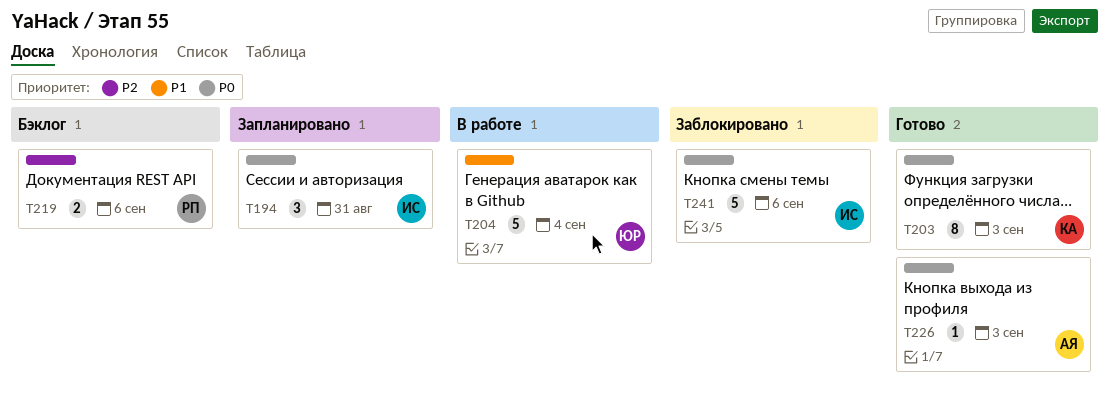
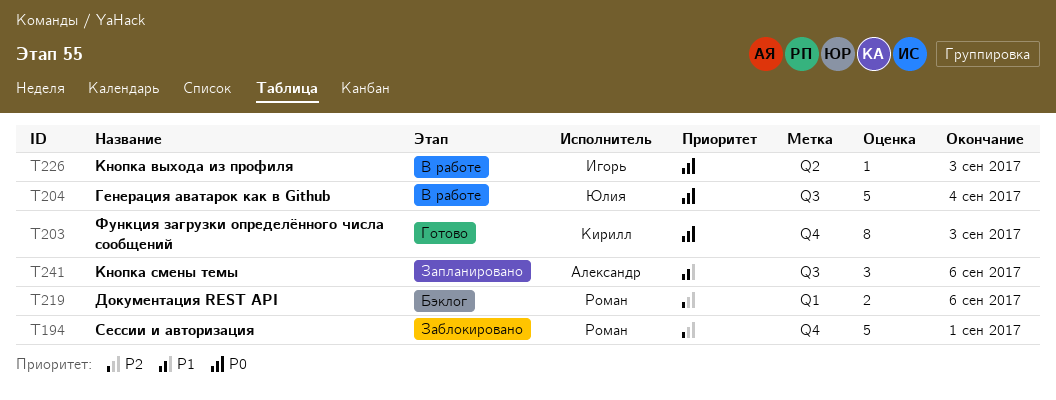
T194, status: Запланировано -> Заблокировано
T194, owner: Игорь -> Роман
T194, priority: P0 -> P2
T194, estimate: 3 -> 5
T194, due: Aug 31 -> Sep 1
T204, priority: P1 -> P0
T226, status: Готово -> В работе
T226, owner: Александр -> Игорь
T241, status: Заблокировано -> Запланировано
T241, owner: Игорь -> Александр
T241, priority: P0 -> P1
T241, estimate: 5 -> 3

